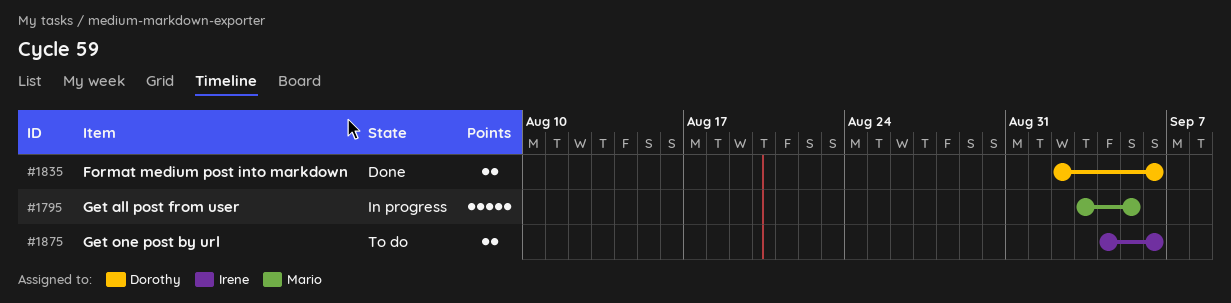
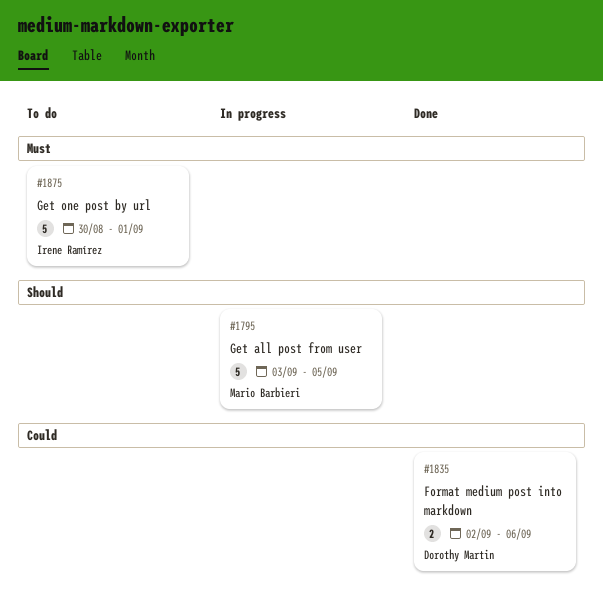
#1875, estimate: 2 -> 5
#1875, start: Sep 4 -> Aug 30
#1875, due: Sep 6 -> Sep 1

